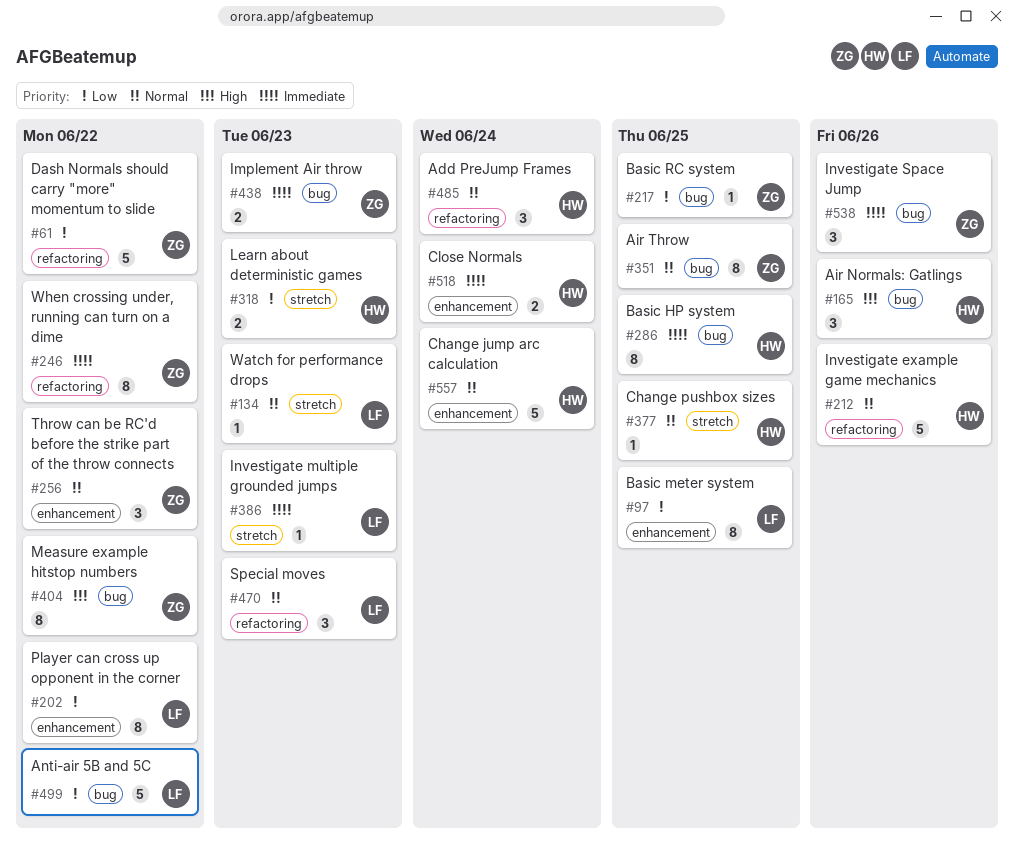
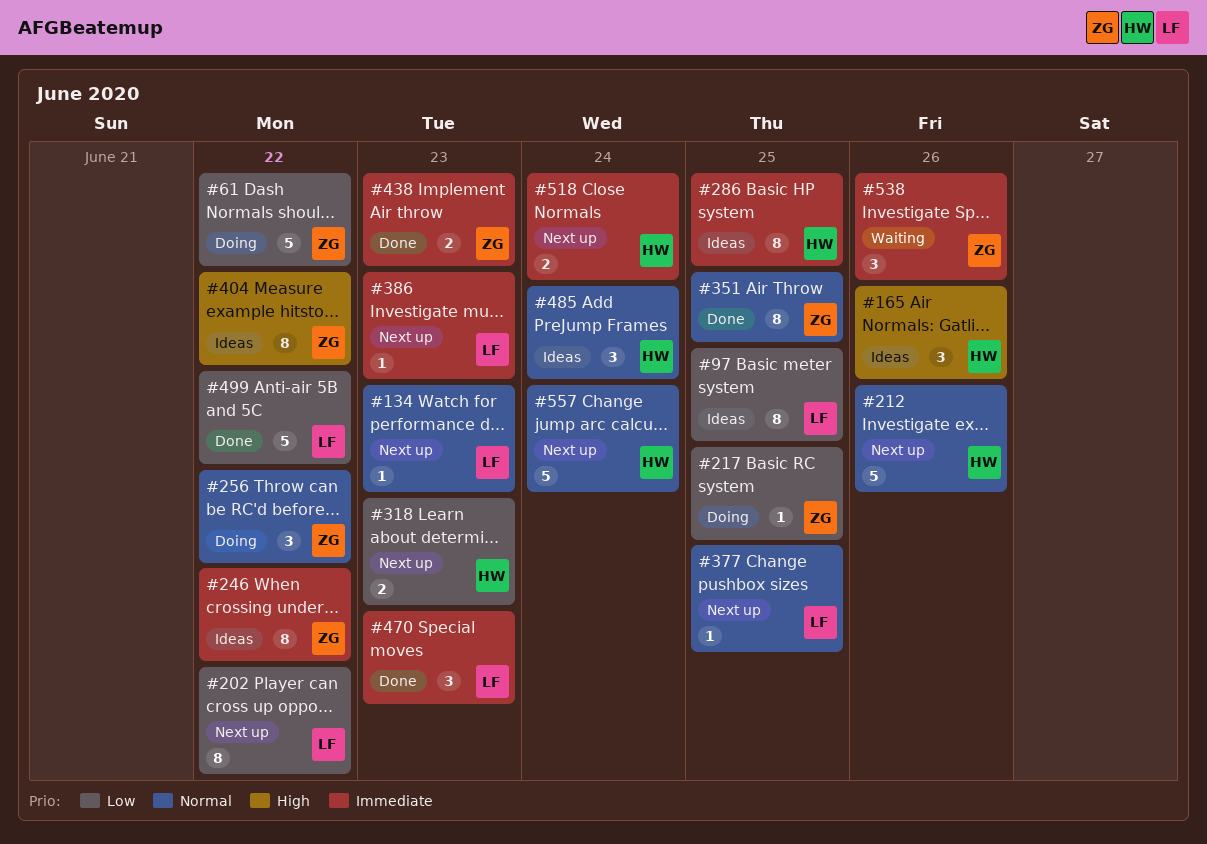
#377, owner: HW -> LF
#470, priority: Normal -> Immediate

